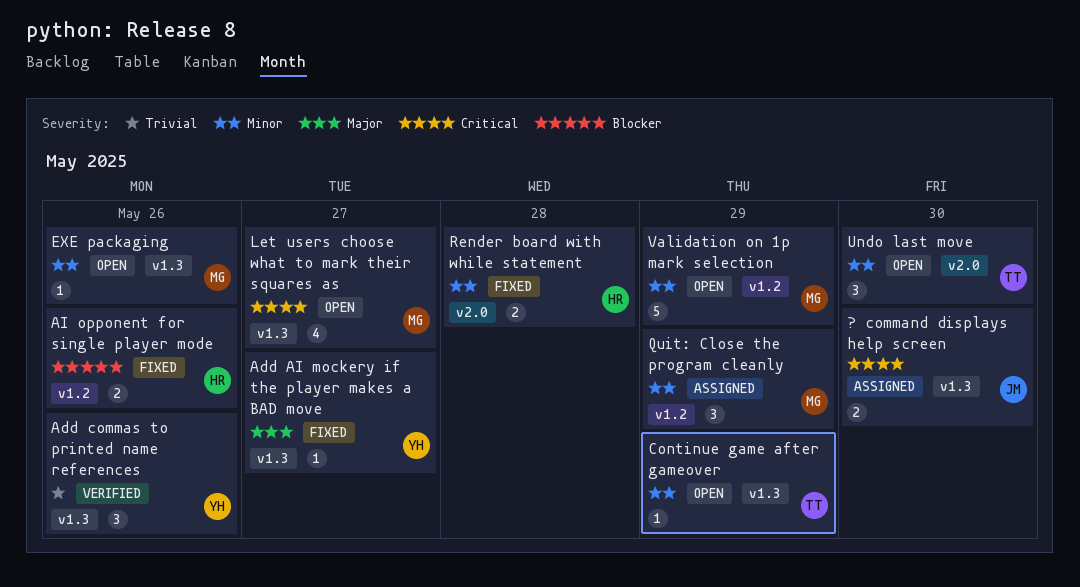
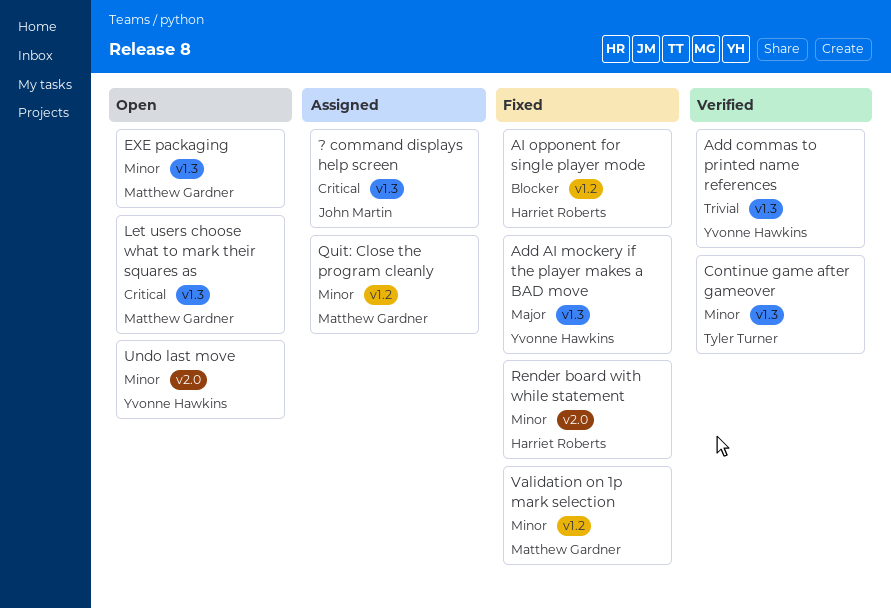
Continue game after gameover, status: Open -> Verified
Undo last move, owner: Tyler Turner -> Yvonne Hawkins
Validation on 1p mark selection, status: Open -> Fixed

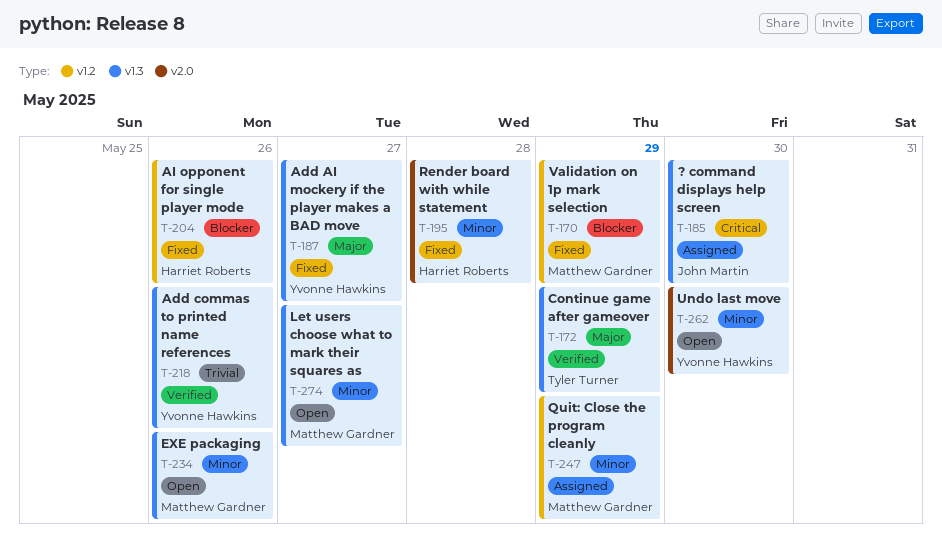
Continue game after gameover, priority: Minor -> Major
Let users choose what to mark their squares as, priority: Critical -> Minor
Validation on 1p mark selection, priority: Minor -> Blocker

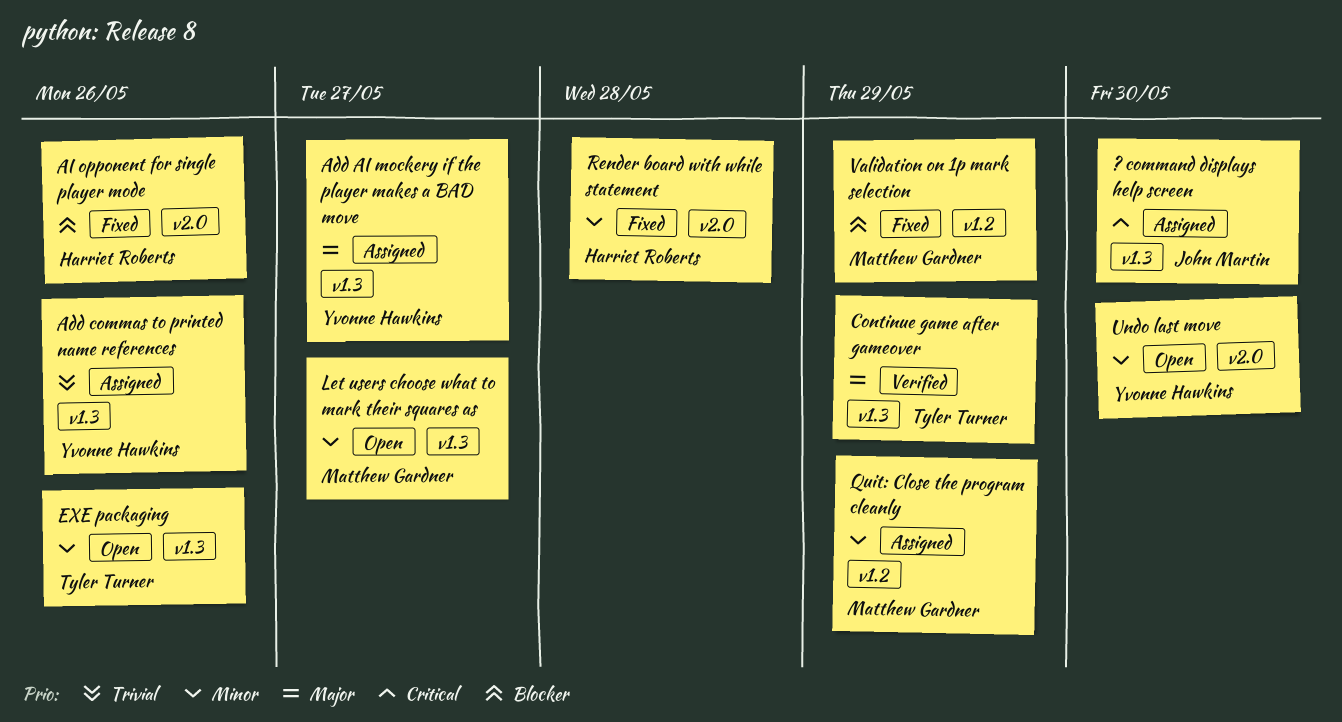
Add AI mockery if the player makes a BAD move, status: Fixed -> Assigned
Add commas to printed name references, status: Verified -> Assigned
AI opponent for single player mode, label: v1.2 -> v2.0
EXE packaging, owner: Matthew Gardner -> Tyler Turner

